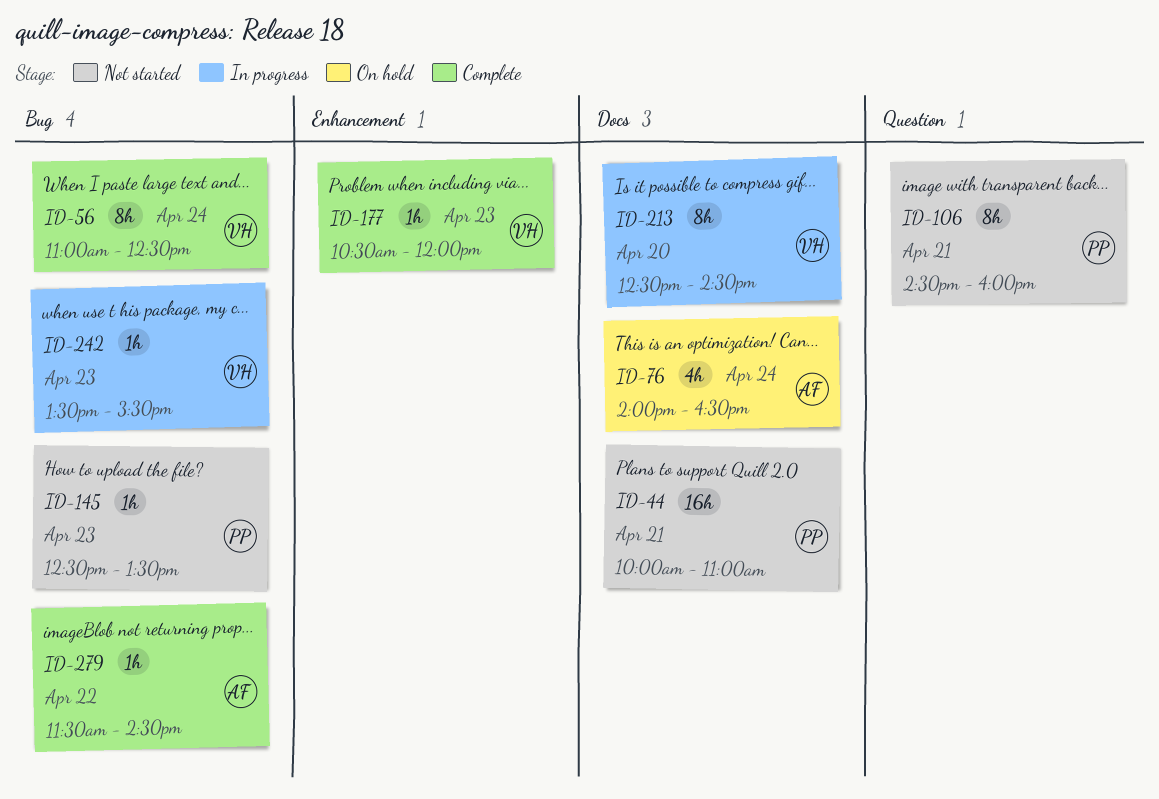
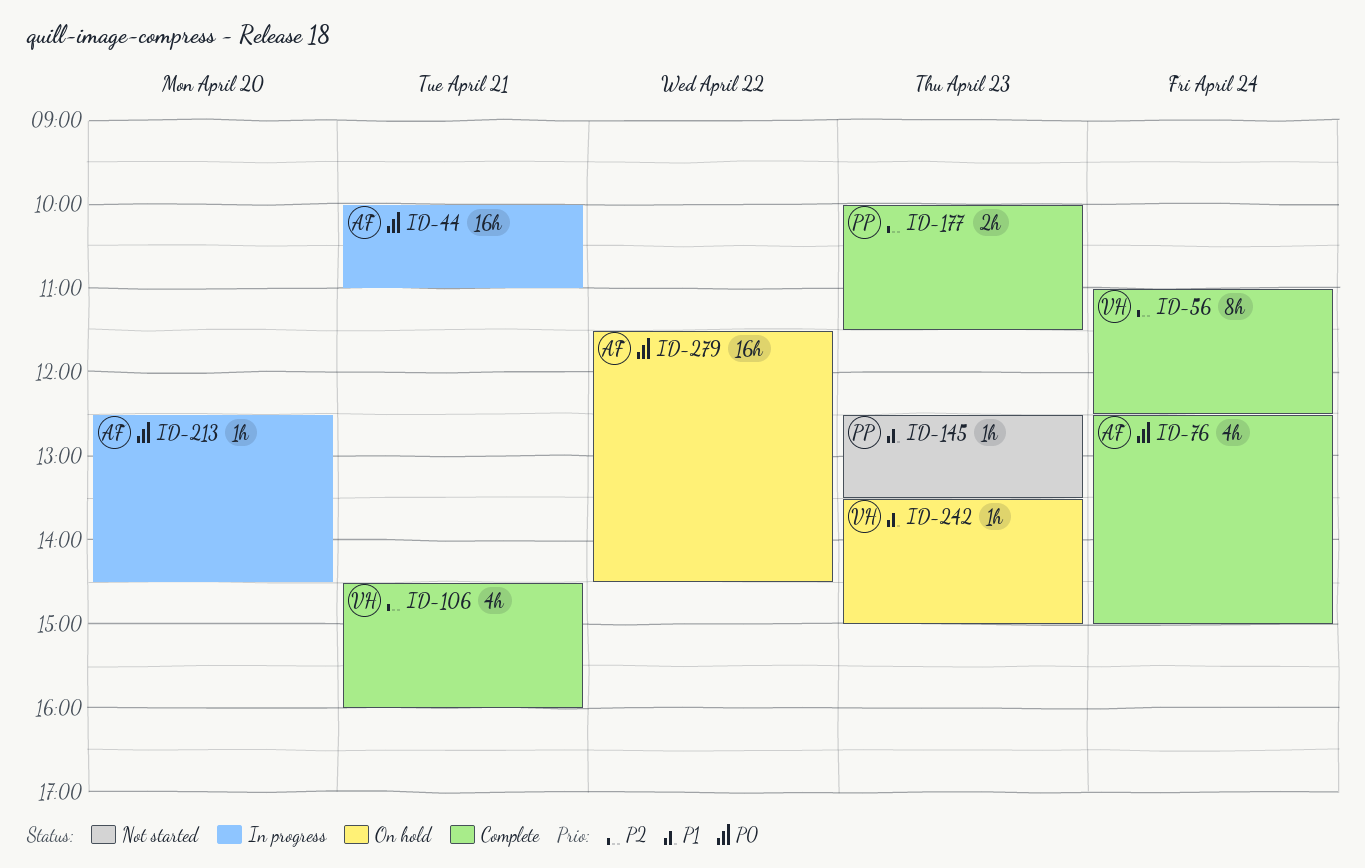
ID-44, status: Not started -> In progress
ID-44, owner: PP -> AF
ID-76, status: On hold -> Complete
ID-76, begins: 14:00 -> 12:30
ID-76, ends: 16:30 -> 15:00
ID-106, status: Not started -> Complete
ID-106, owner: PP -> VH
ID-106, estimate: 8h -> 4h
ID-177, owner: VH -> PP
ID-177, estimate: 1h -> 2h
ID-177, begins: 10:30 -> 10:00
ID-177, ends: 12:00 -> 11:30
ID-213, owner: VH -> AF
ID-213, estimate: 8h -> 1h
ID-242, status: In progress -> On hold
ID-242, ends: 15:30 -> 15:00
ID-279, status: Complete -> On hold
ID-279, estimate: 1h -> 16h

